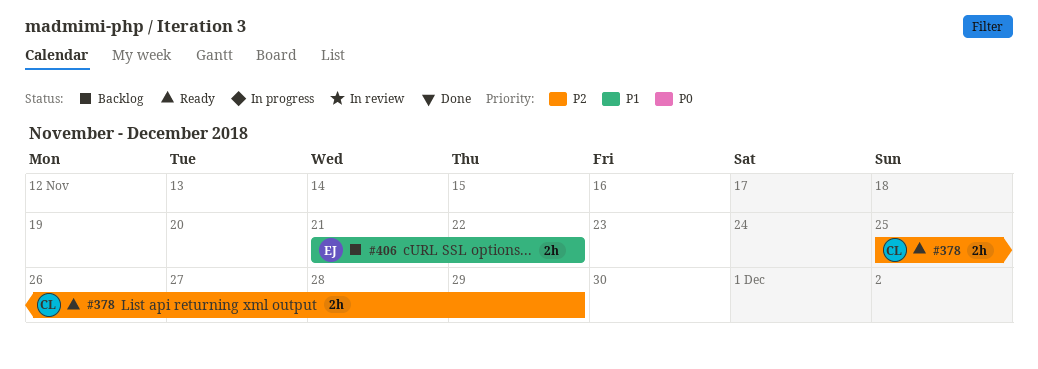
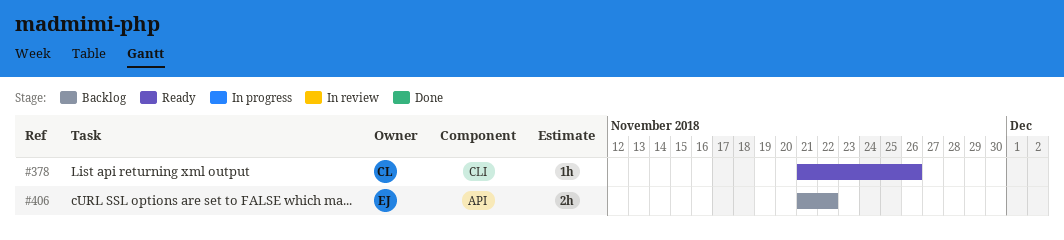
#378, estimate: 2h -> 1h
#378, start: Nov 25 -> Nov 21
#378, due: Nov 29 -> Nov 26

